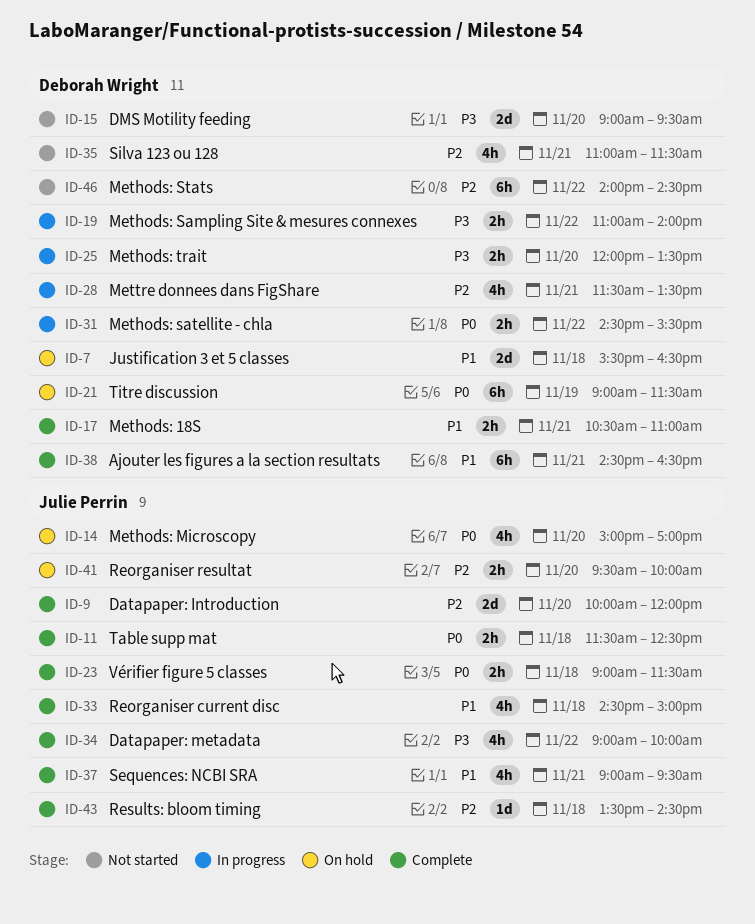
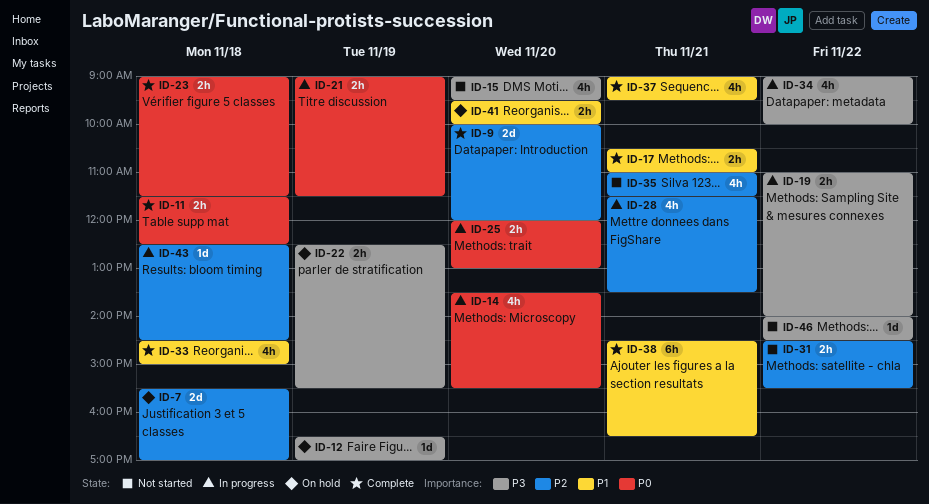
ID-7, priority: P1 -> P2
ID-7, ends: 16:30 -> 17:00
ID-12: none -> present
ID-14, status: On hold -> In progress
ID-14, begins: 15:00 -> 13:30
ID-14, ends: 17:00 -> 15:30
ID-15, estimate: 2d -> 4h
ID-21, status: On hold -> In progress
ID-21, estimate: 6h -> 2h
ID-22: none -> present
ID-25, priority: P3 -> P0
ID-25, ends: 13:30 -> 13:00
ID-31, status: In progress -> Not started
ID-31, priority: P0 -> P2
ID-34, status: Complete -> In progress
ID-41, priority: P2 -> P1
ID-43, status: Complete -> In progress
ID-43, begins: 13:30 -> 12:30
ID-46, priority: P2 -> P3
ID-46, estimate: 6h -> 1d

